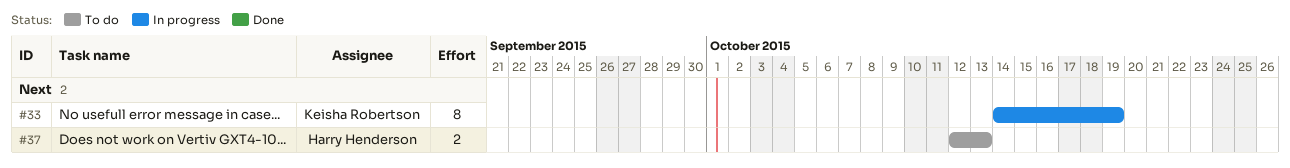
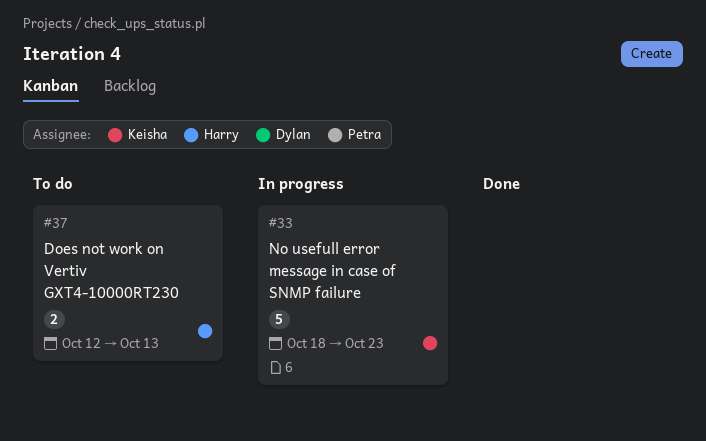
#33, estimate: 8 -> 5
#33, start: Oct 14 -> Oct 18
#33, due: Oct 19 -> Oct 23

